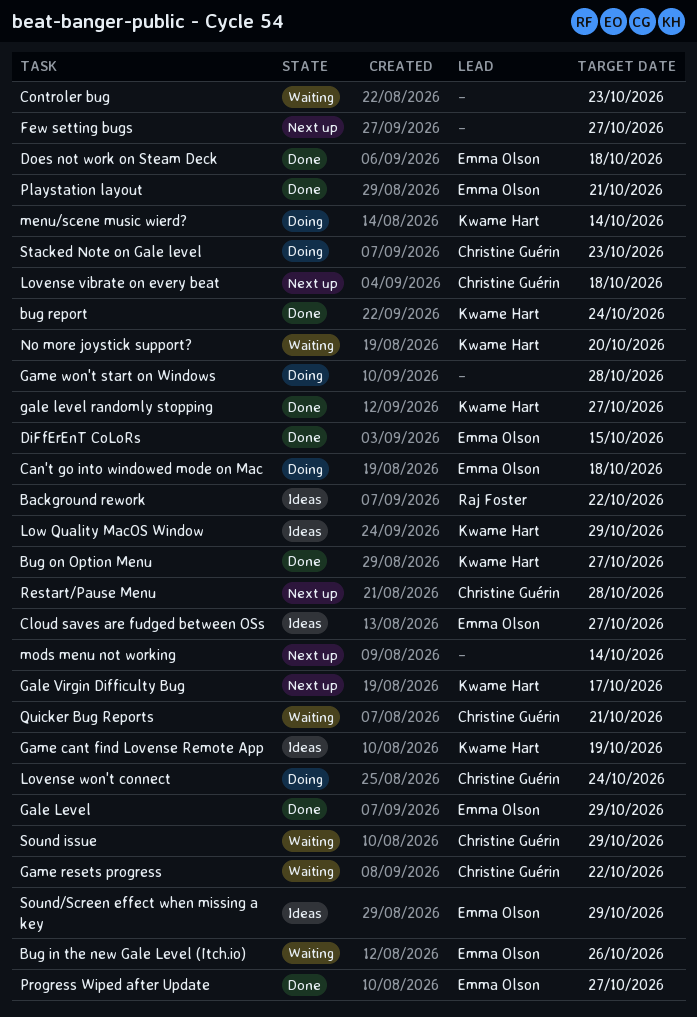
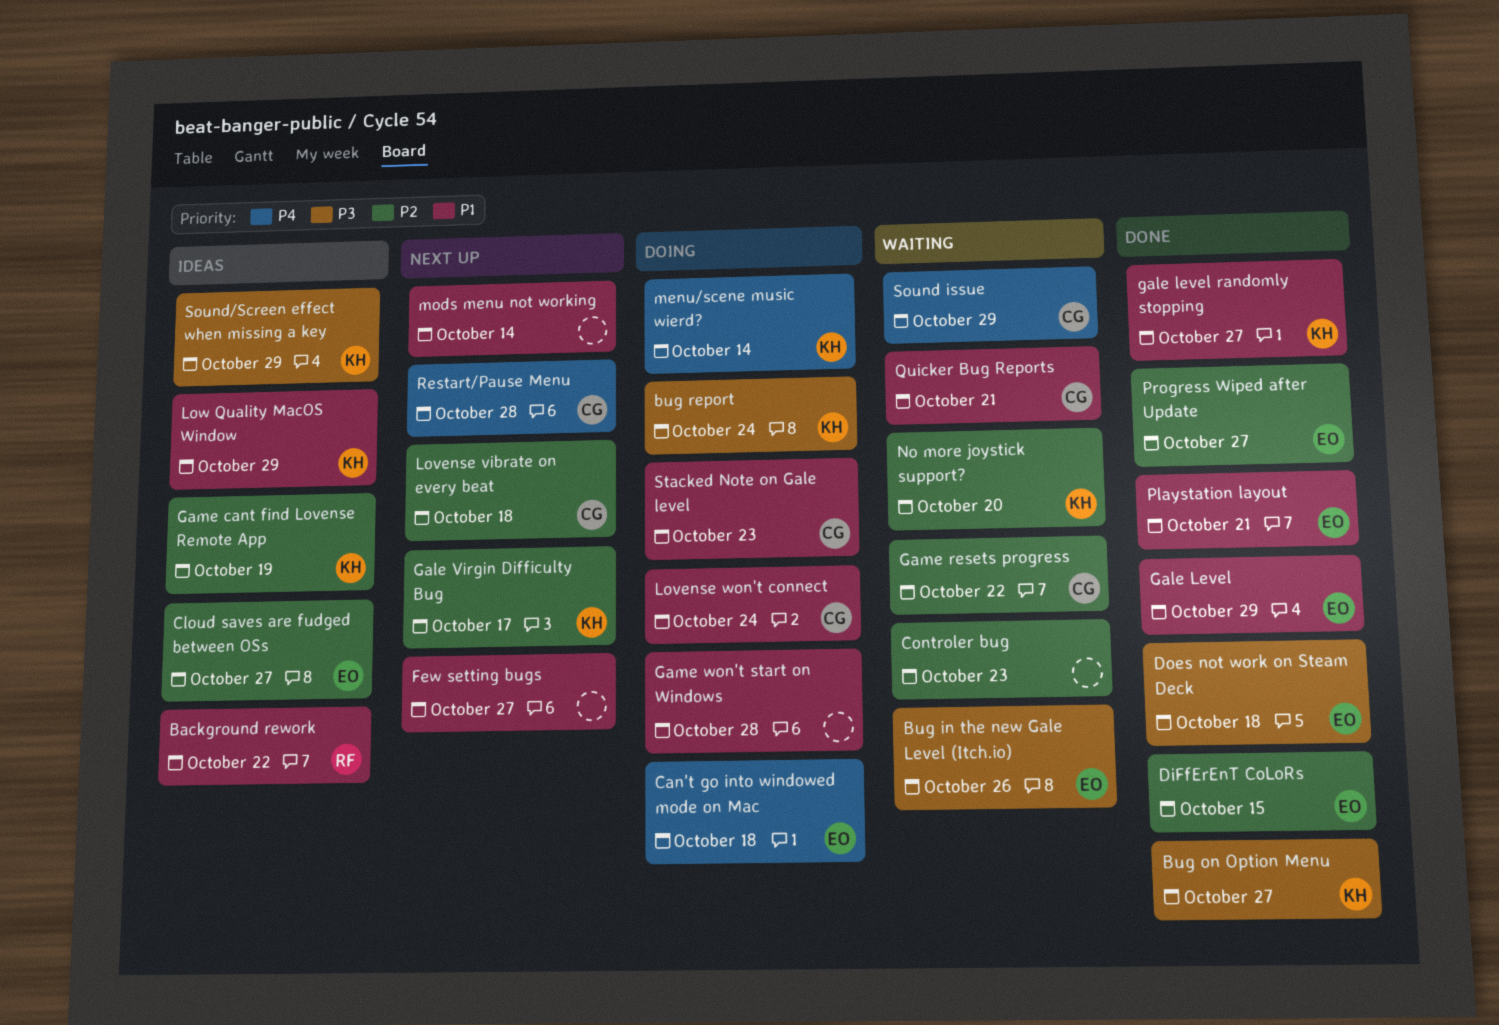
bug report, status: Done -> Doing
Sound/Screen effect when missing a key, owner: Emma Olson -> Kwame Hart

